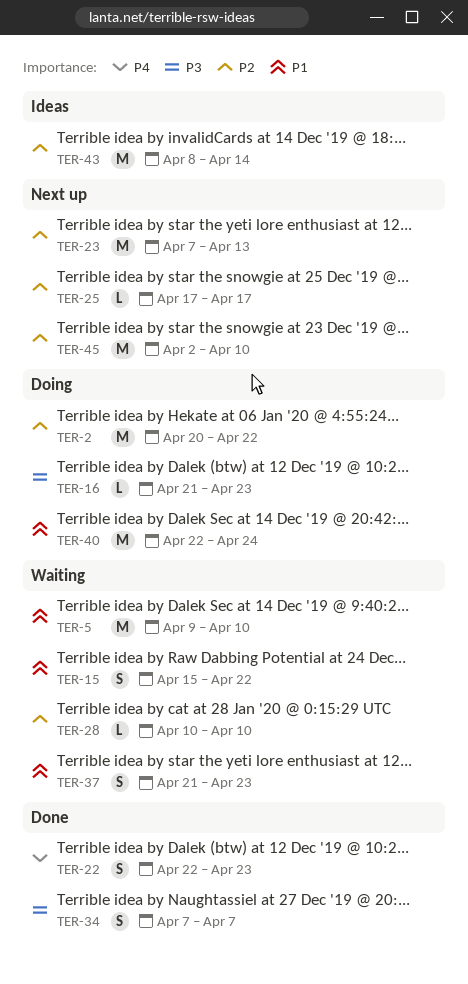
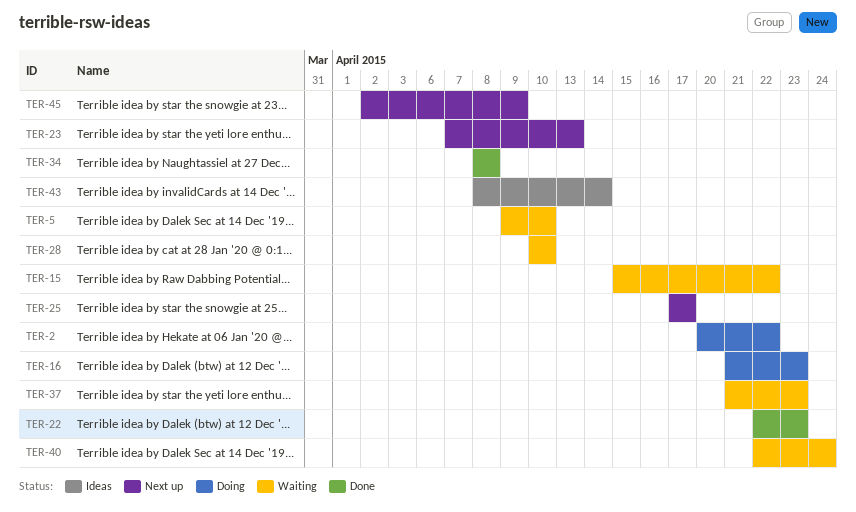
TER-34, start: Apr 7 -> Apr 8
TER-34, due: Apr 7 -> Apr 8
TER-40, status: Doing -> Waiting
TER-45, due: Apr 10 -> Apr 9

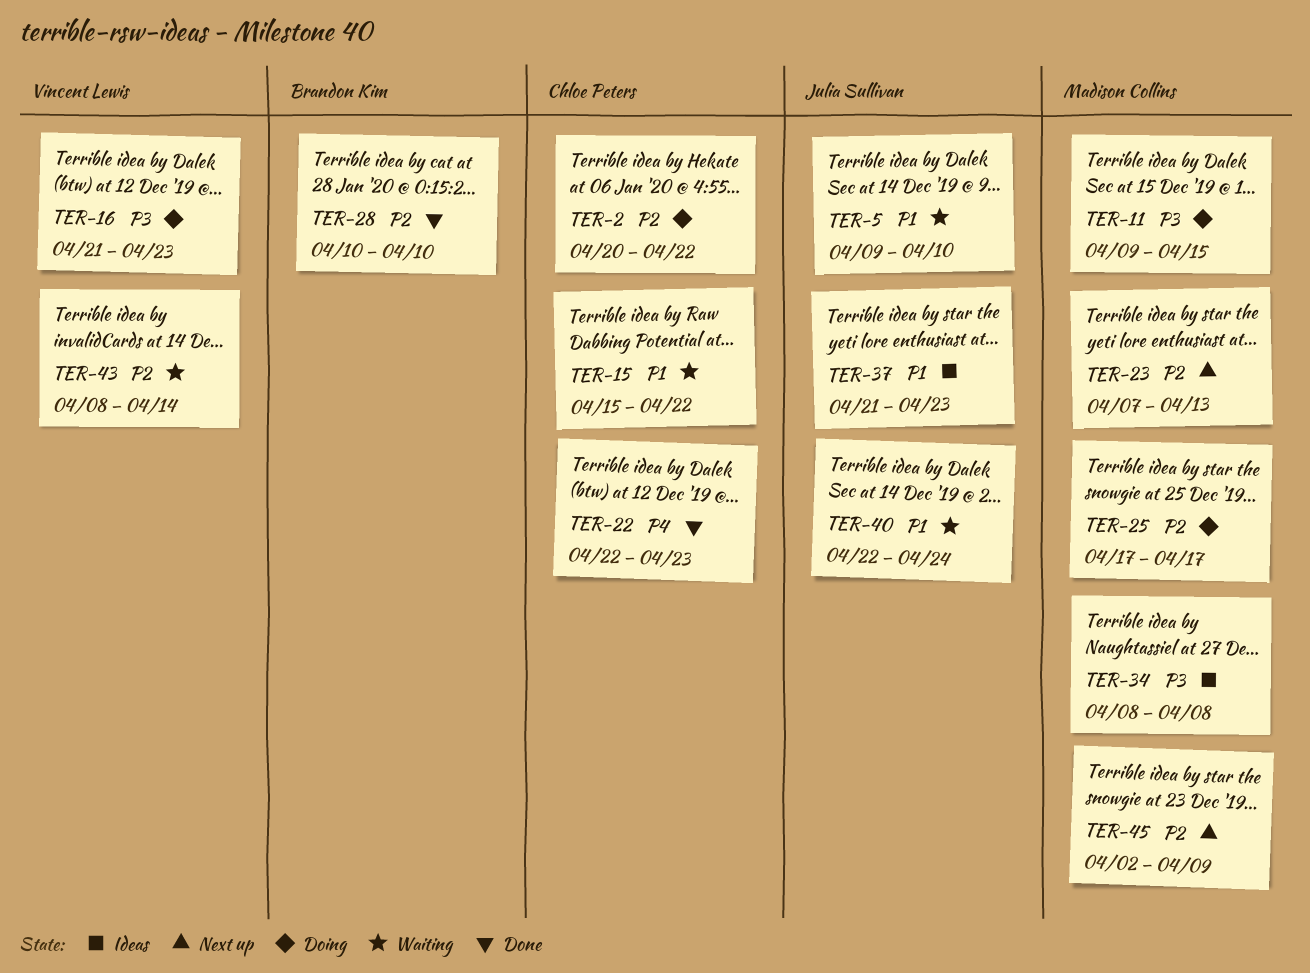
TER-11: none -> present
TER-25, status: Next up -> Doing
TER-28, status: Waiting -> Done
TER-34, status: Done -> Ideas
TER-37, status: Waiting -> Ideas
TER-43, status: Ideas -> Waiting

